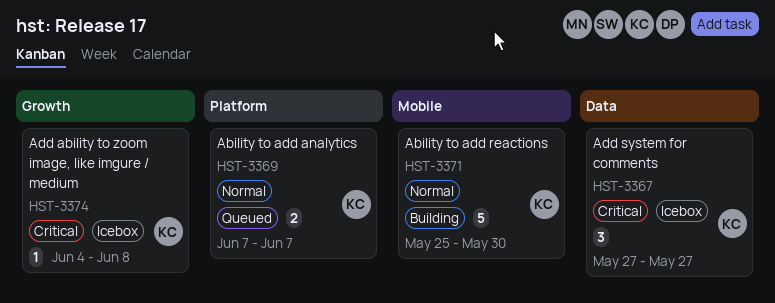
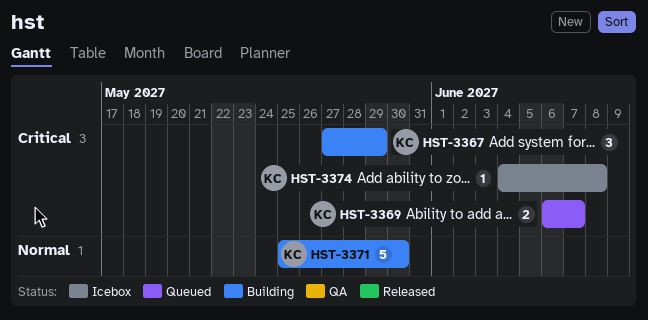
HST-3367, status: Icebox -> Building
HST-3367, due: May 27 -> May 29
HST-3369, priority: Normal -> Critical
HST-3369, start: Jun 7 -> Jun 6

